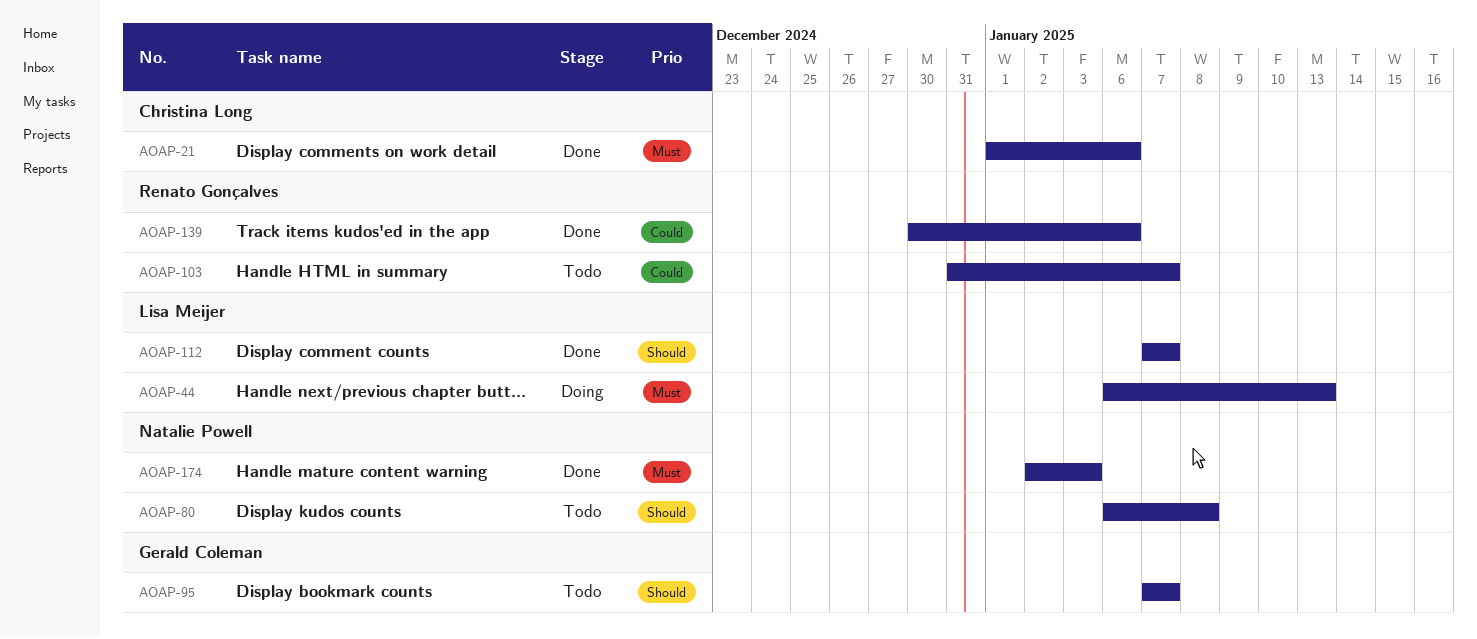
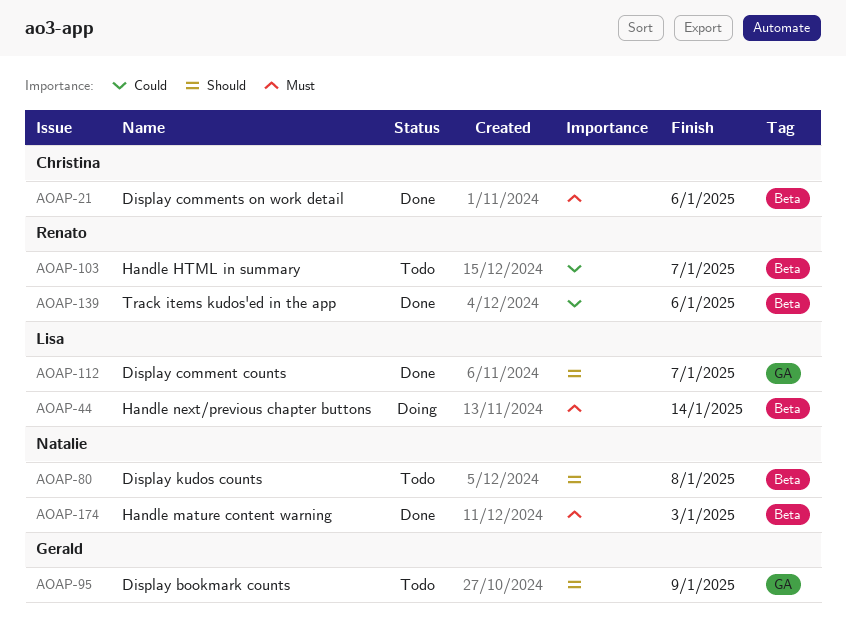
AOAP-44, due: Jan 13 -> Jan 14
AOAP-95, due: Jan 7 -> Jan 9

